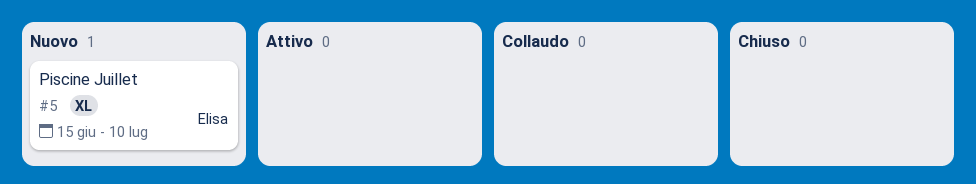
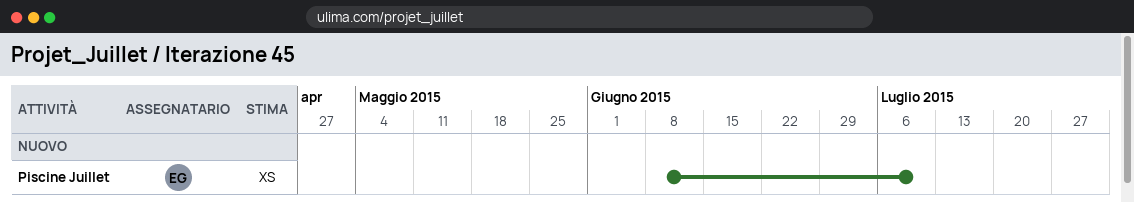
Piscine Juillet, estimate: XL -> XS
Piscine Juillet, start: Jun 15 -> Jun 8

